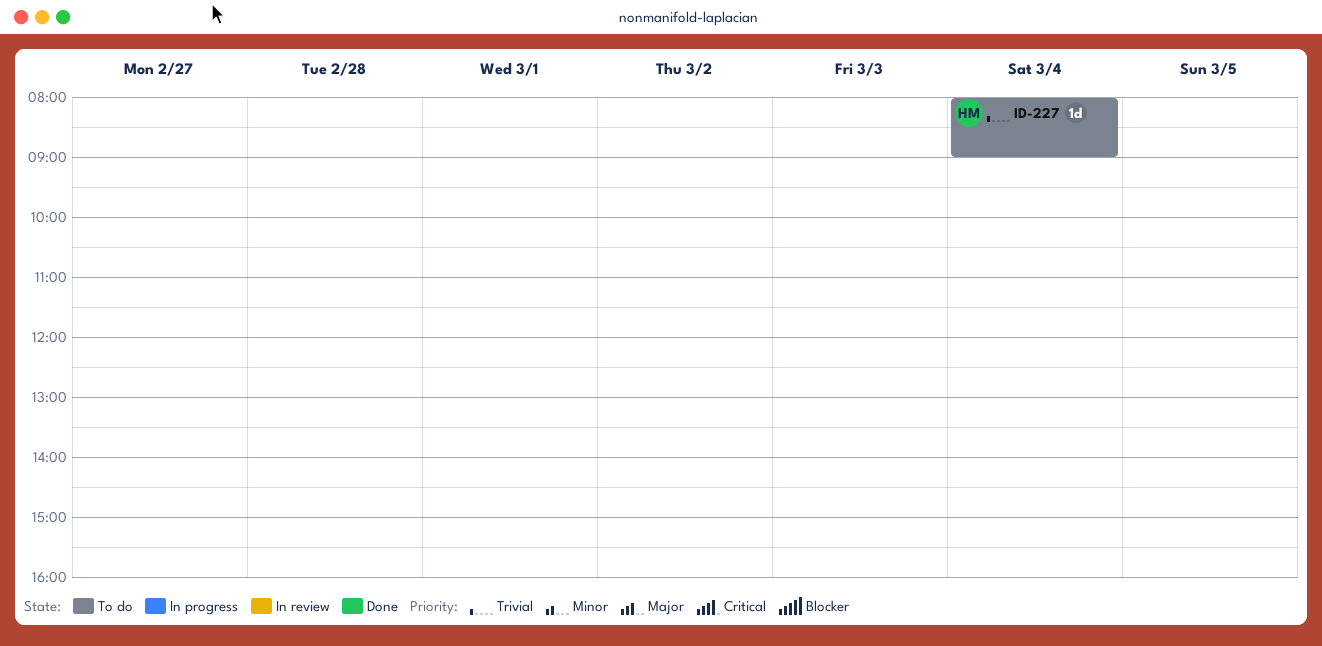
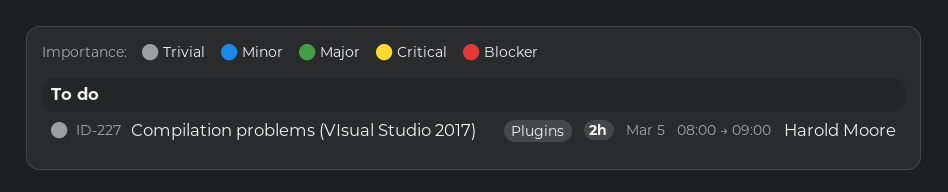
ID-227, estimate: 1d -> 2h
ID-227, day: Mar 4 -> Mar 5

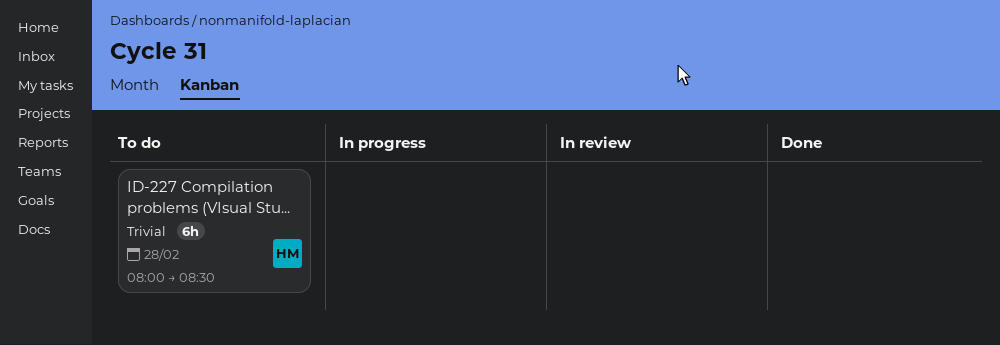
ID-227, estimate: 2h -> 6h
ID-227, day: Mar 5 -> Feb 28
ID-227, ends: 09:00 -> 08:30

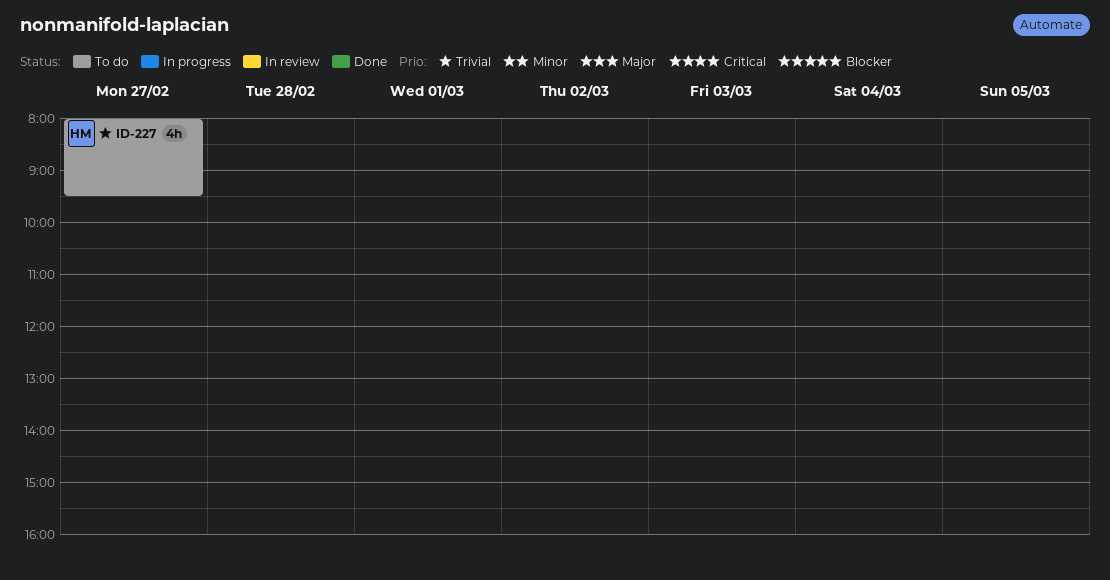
ID-227, estimate: 6h -> 4h
ID-227, day: Feb 28 -> Feb 27
ID-227, ends: 08:30 -> 09:30

